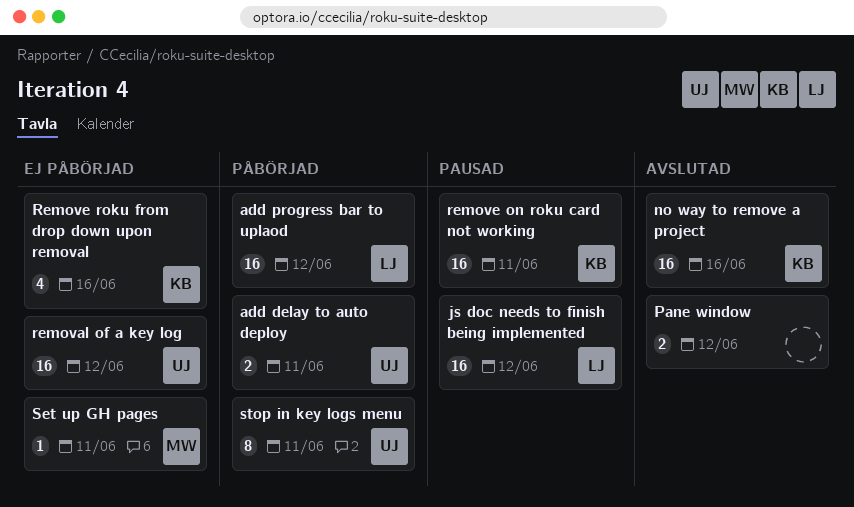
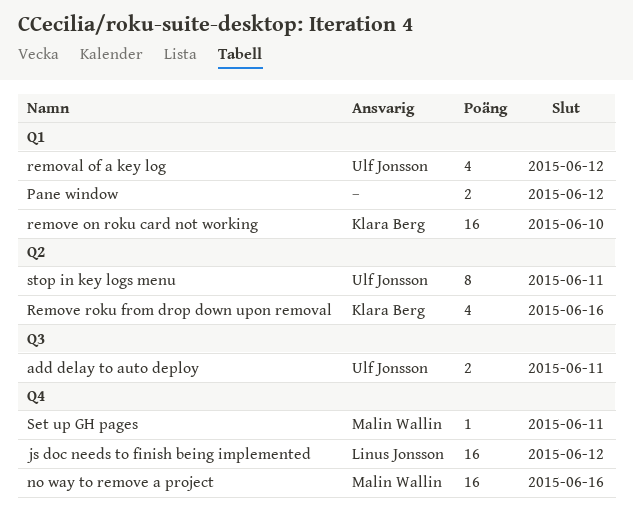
add progress bar to uplaod: present -> none
no way to remove a project, owner: Klara Berg -> Malin Wallin
removal of a key log, estimate: 16 -> 4
remove on roku card not working, due: Jun 11 -> Jun 10

